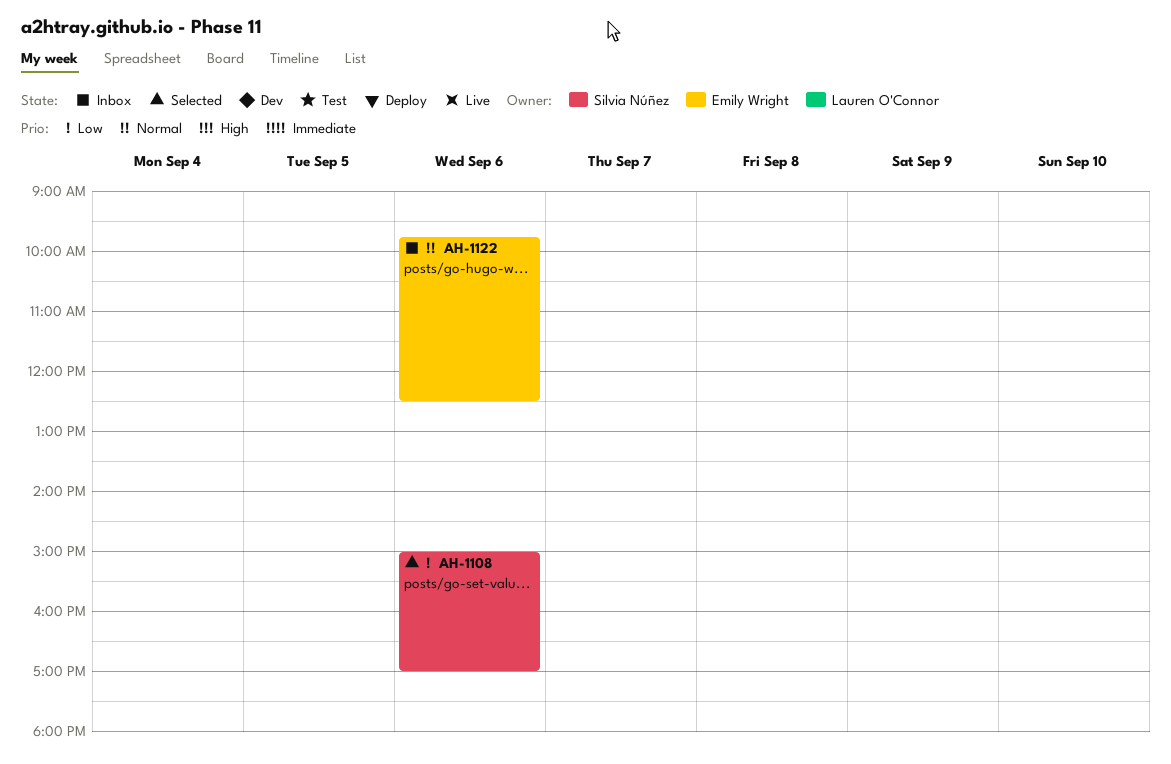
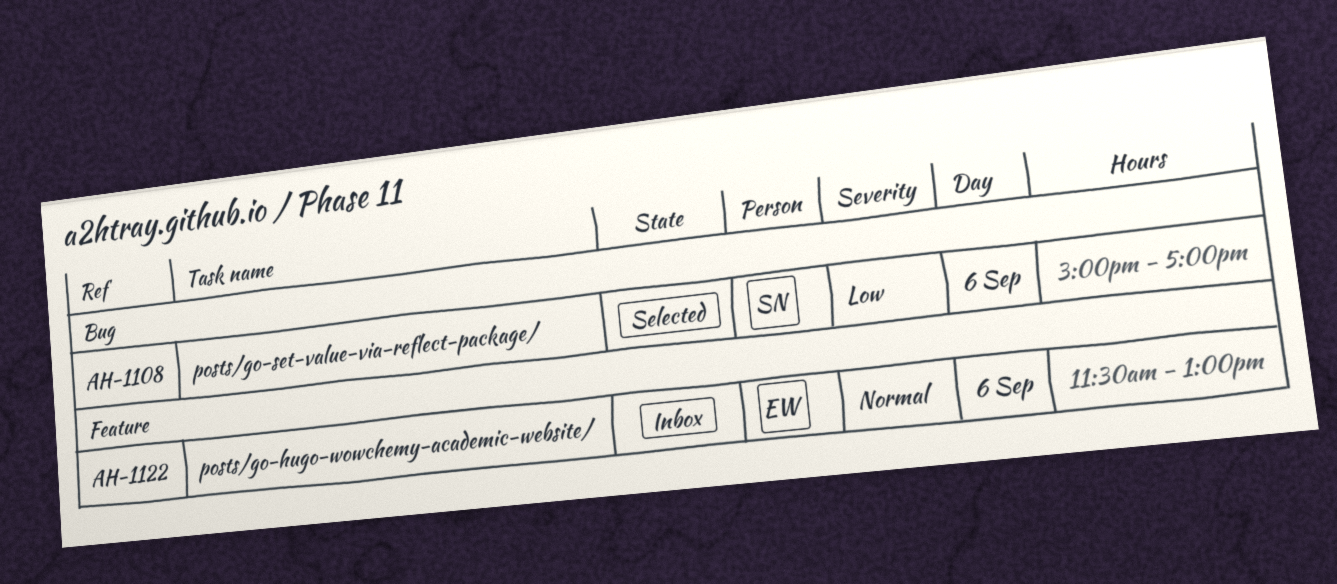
AH-1122, begins: 09:45 -> 11:30
AH-1122, ends: 12:30 -> 13:00

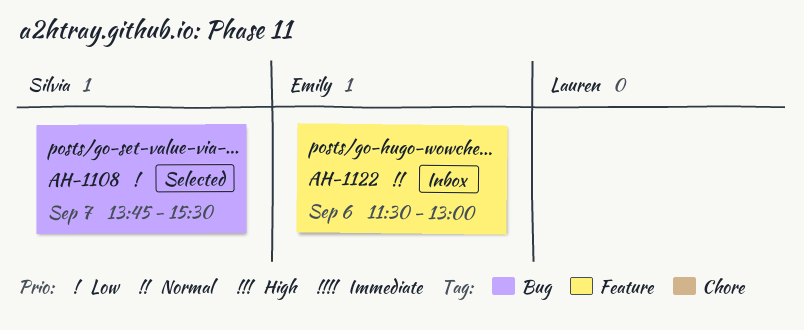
AH-1108, day: Sep 6 -> Sep 7
AH-1108, begins: 15:00 -> 13:45
AH-1108, ends: 17:00 -> 15:30

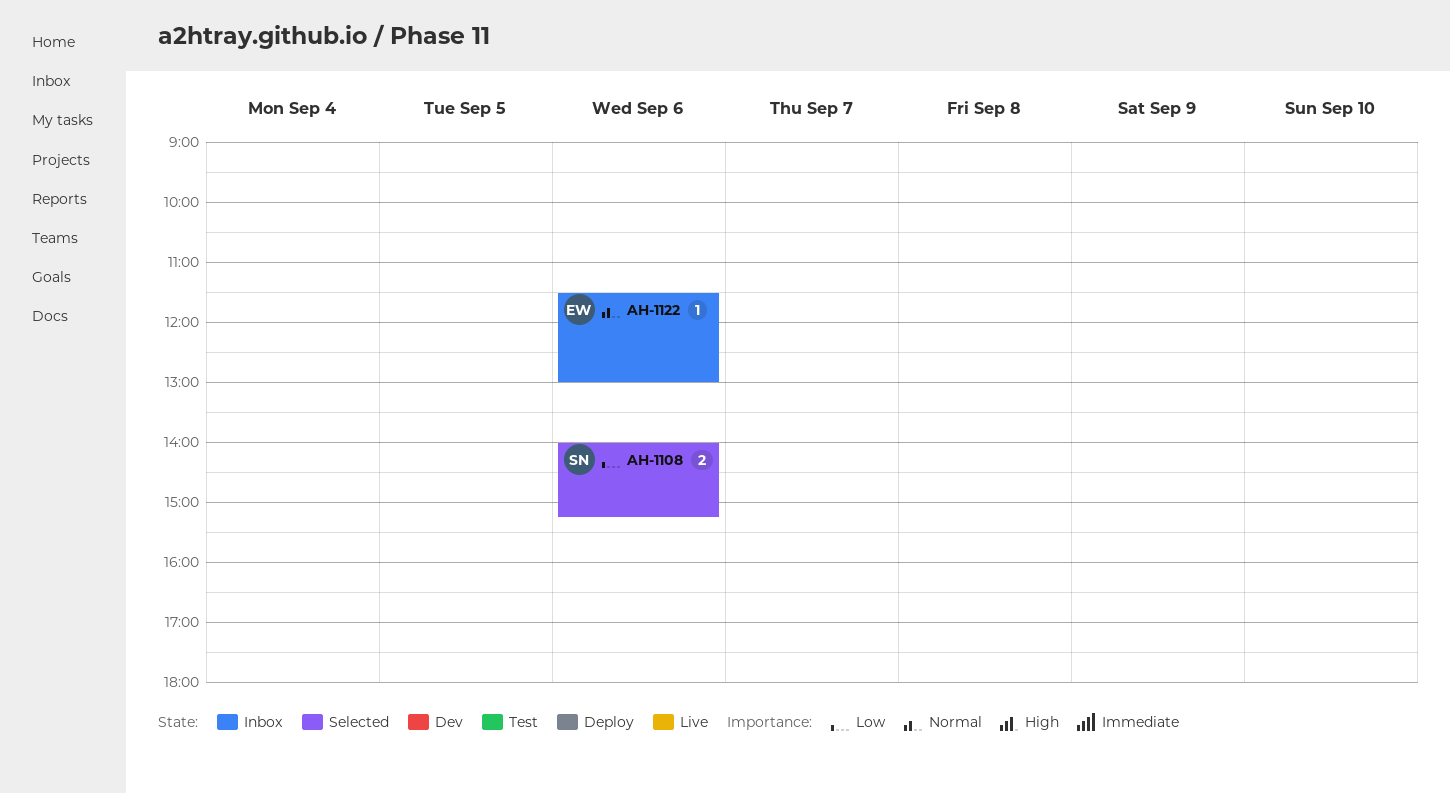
AH-1108, day: Sep 7 -> Sep 6
AH-1108, begins: 13:45 -> 14:00
AH-1108, ends: 15:30 -> 15:15

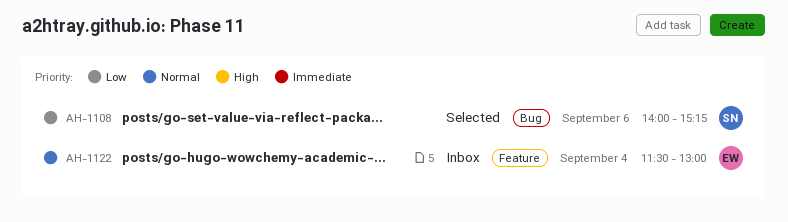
AH-1122, day: Sep 6 -> Sep 4

